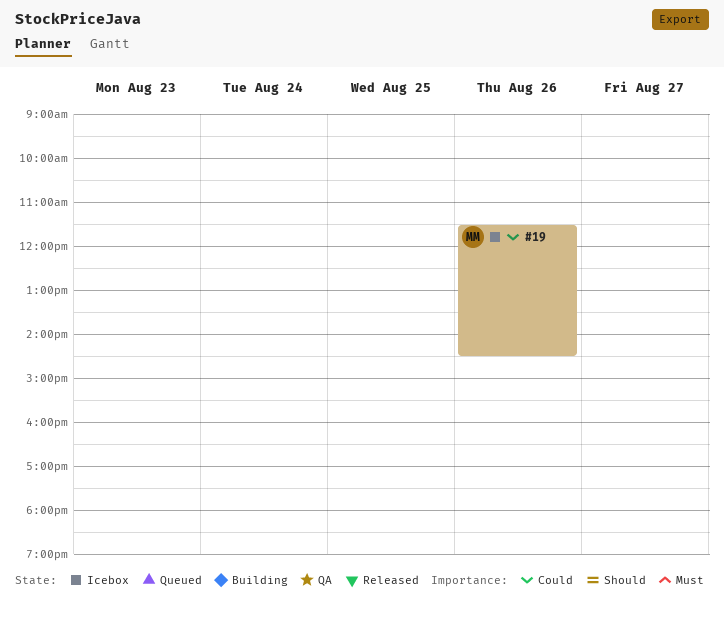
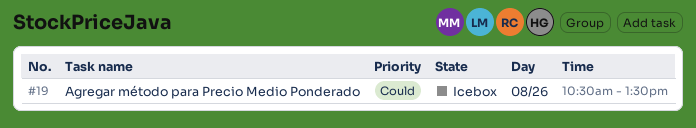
#19, begins: 11:30 -> 10:30
#19, ends: 14:30 -> 13:30

